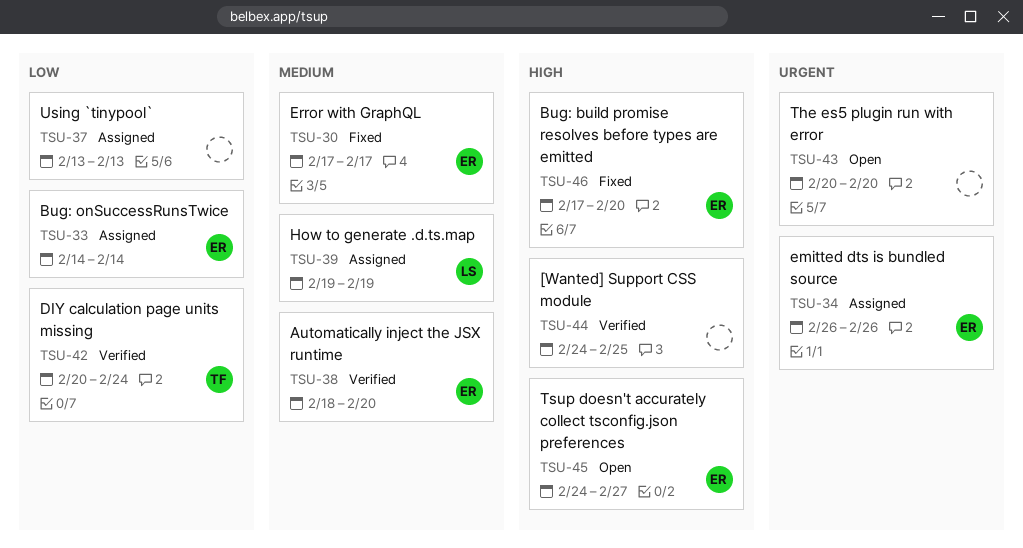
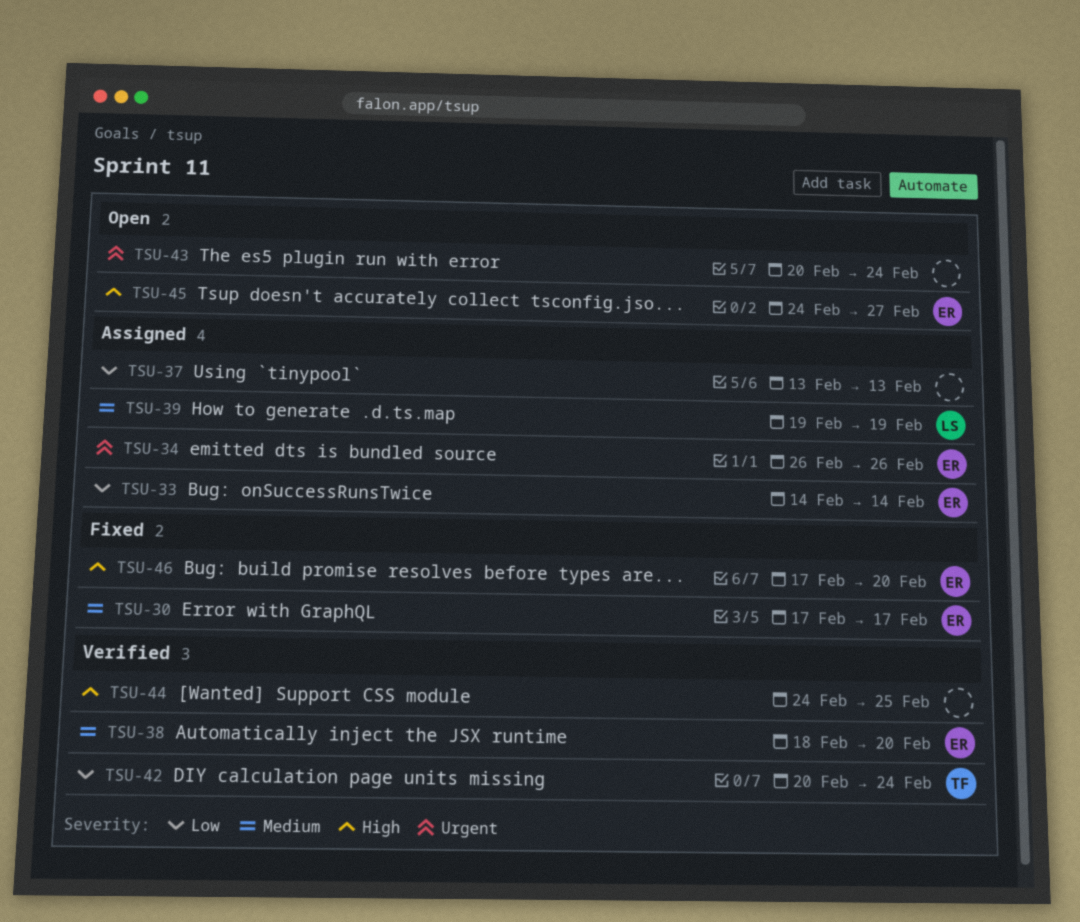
TSU-43, due: Feb 20 -> Feb 24

